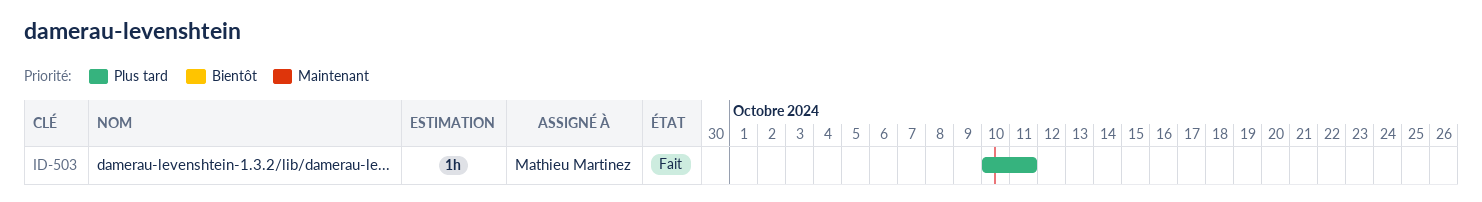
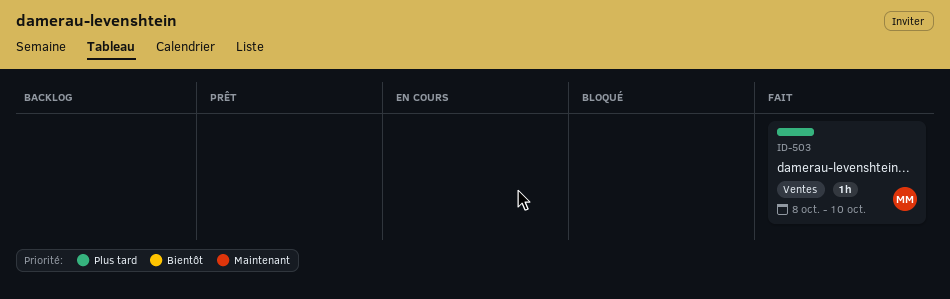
ID-503, start: Oct 10 -> Oct 8
ID-503, due: Oct 11 -> Oct 10

